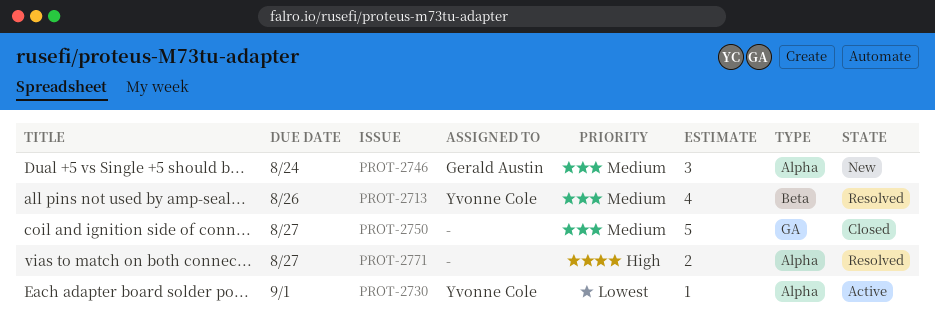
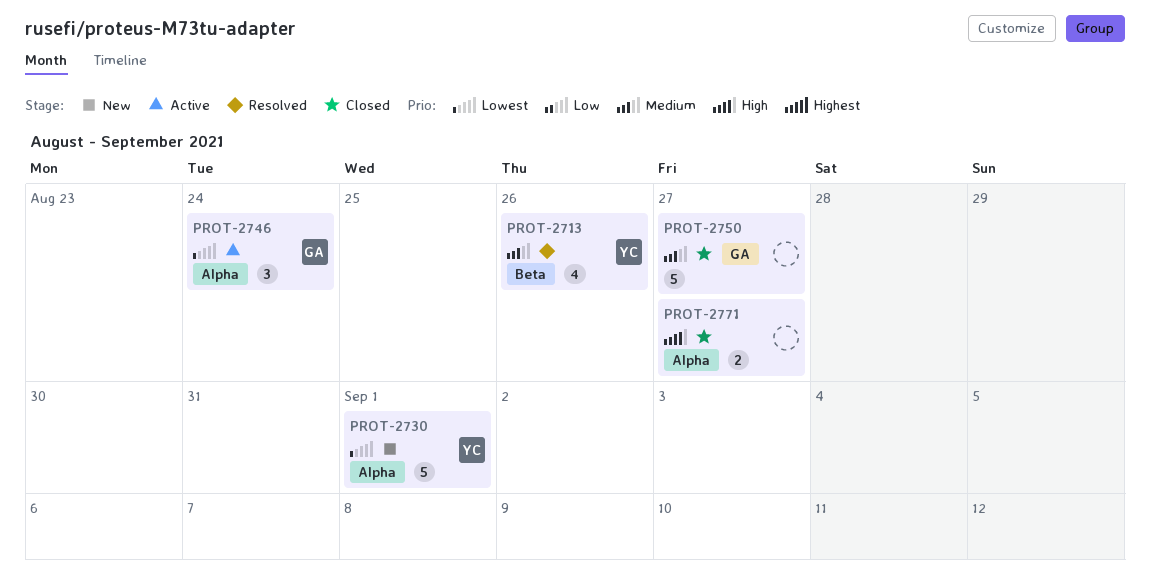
PROT-2730, status: Active -> New
PROT-2730, estimate: 1 -> 5
PROT-2746, status: New -> Active
PROT-2746, priority: Medium -> Lowest
PROT-2771, status: Resolved -> Closed

